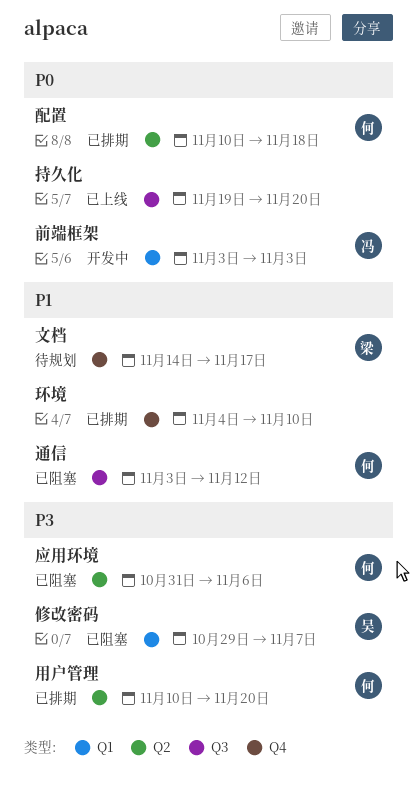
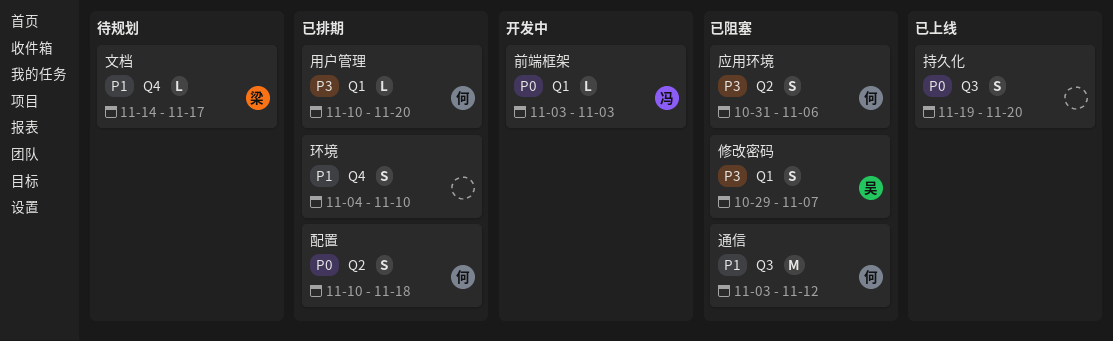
用户管理, label: Q2 -> Q1

